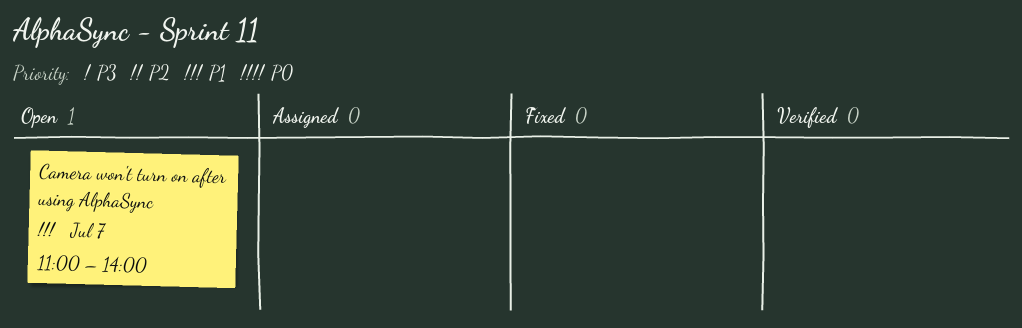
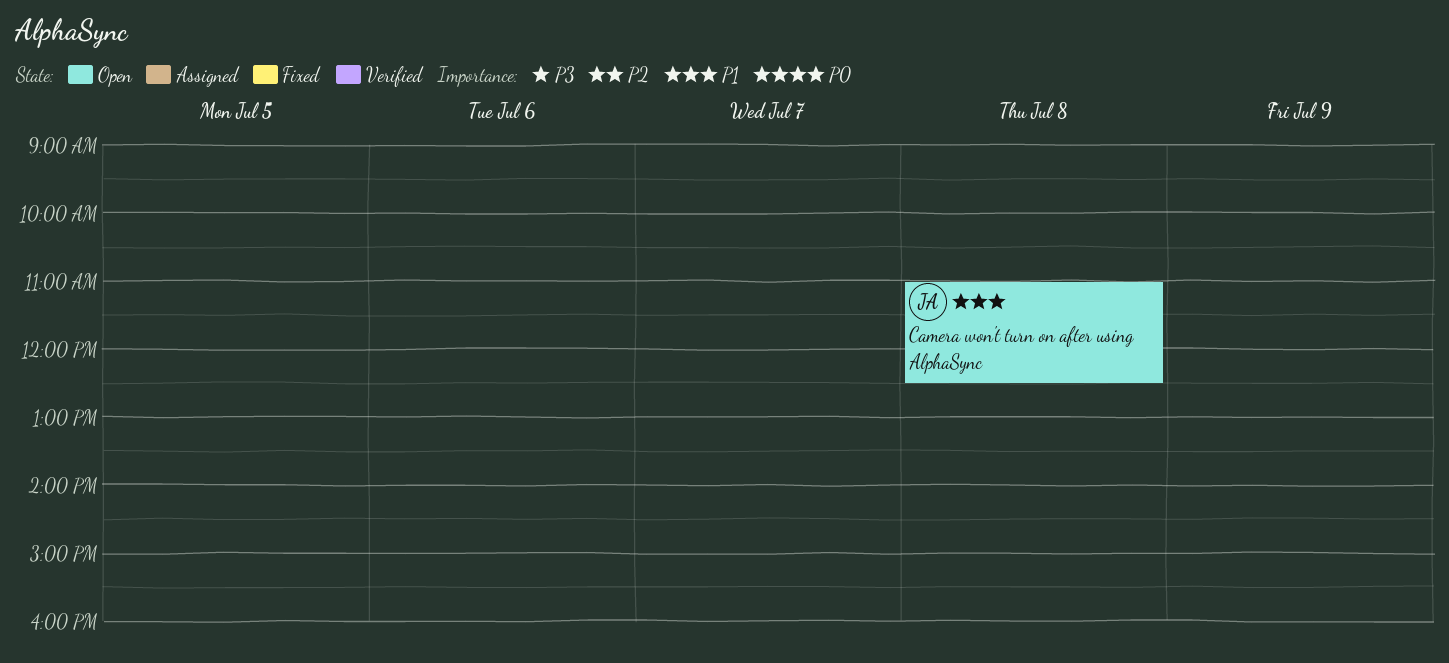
Camera won't turn on after using AlphaSync, day: Jul 7 -> Jul 8
Camera won't turn on after using AlphaSync, ends: 14:00 -> 12:30

